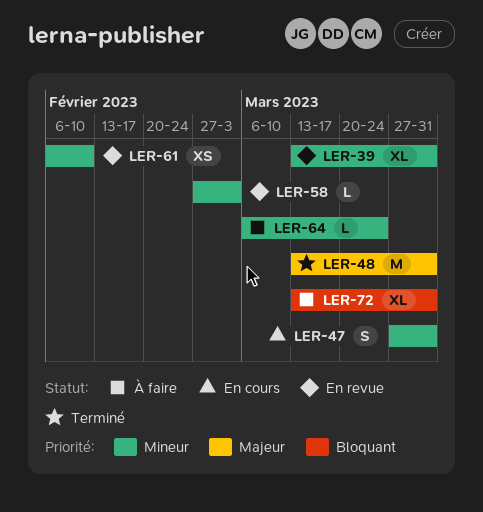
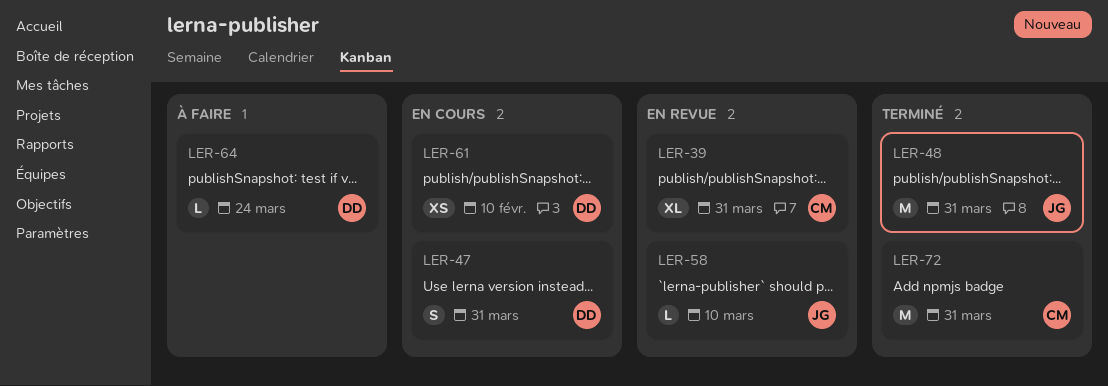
LER-58, due: Mar 3 -> Mar 10
LER-61, status: En revue -> En cours
LER-72, status: À faire -> Terminé
LER-72, estimate: XL -> M

